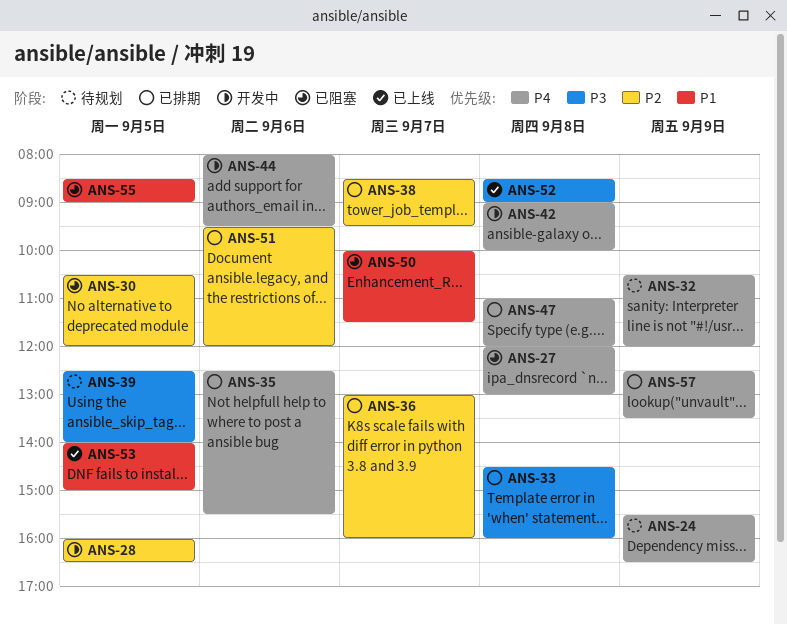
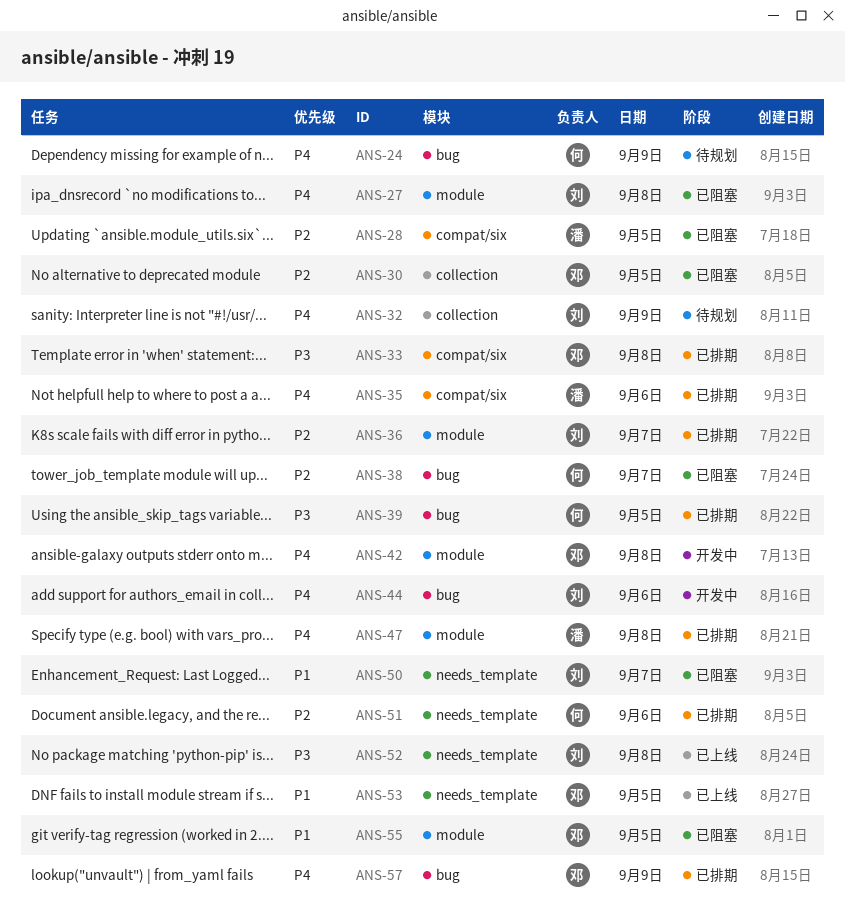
ANS-28, status: 开发中 -> 已阻塞
ANS-38, status: 已排期 -> 已阻塞
ANS-39, status: 待规划 -> 已排期

